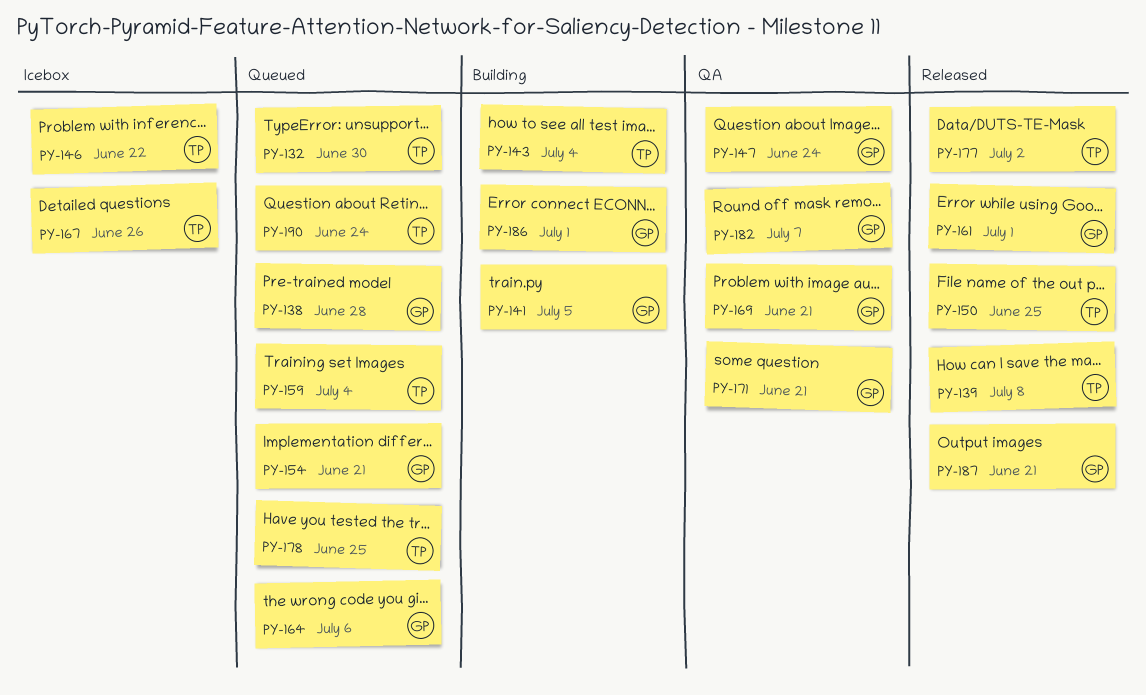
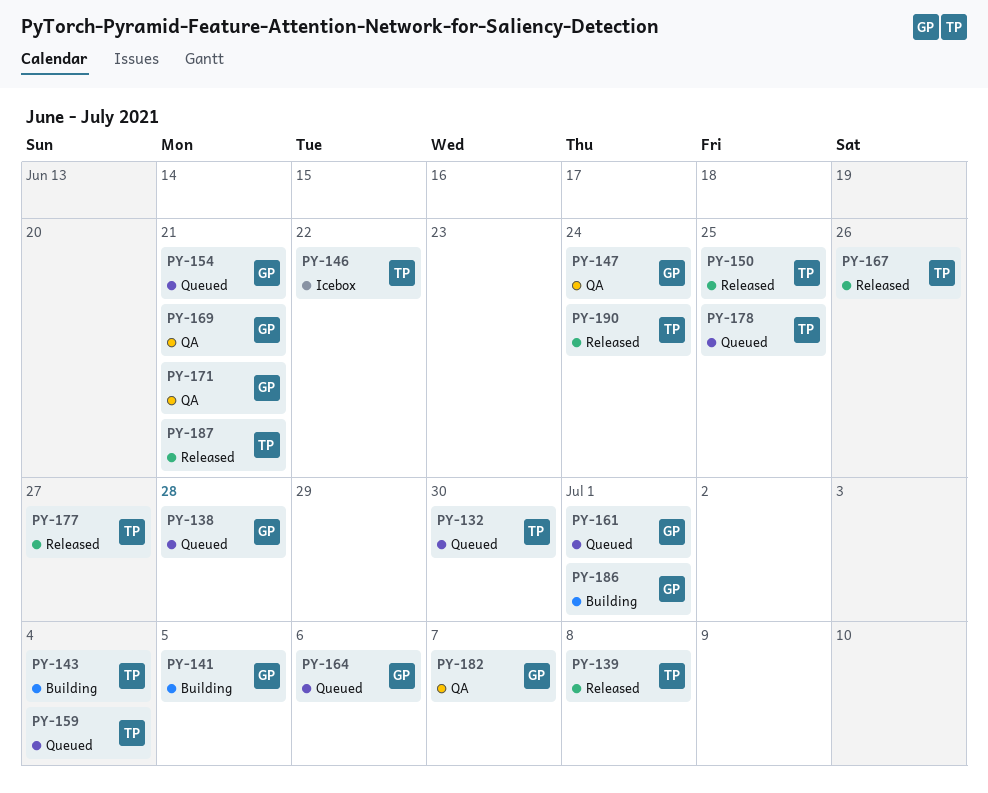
PY-161, status: Released -> Queued
PY-167, status: Icebox -> Released
PY-177, due: Jul 2 -> Jun 27
PY-187, owner: GP -> TP
PY-190, status: Queued -> Released

